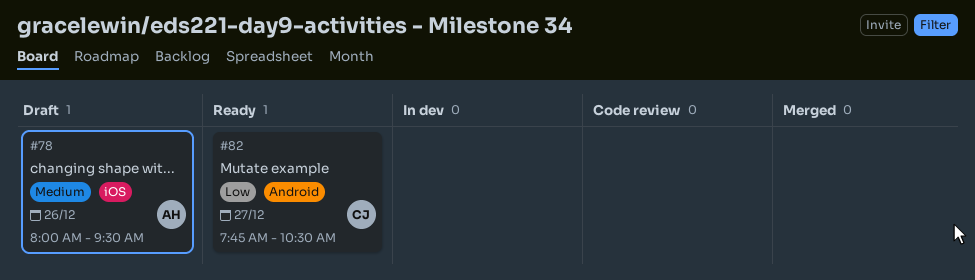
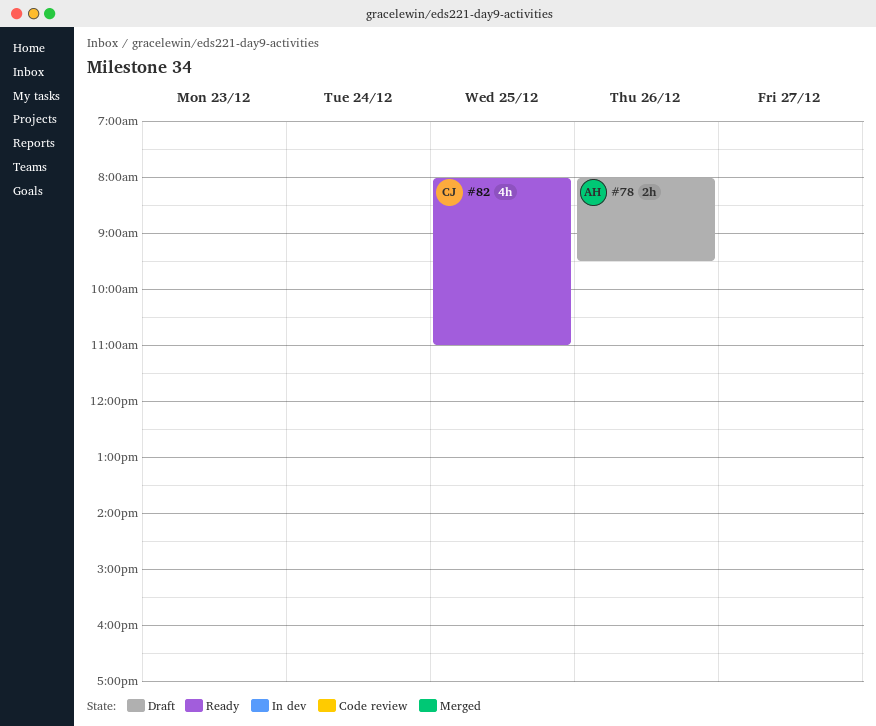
#82, day: Dec 27 -> Dec 25
#82, begins: 07:45 -> 08:00
#82, ends: 10:30 -> 11:00

